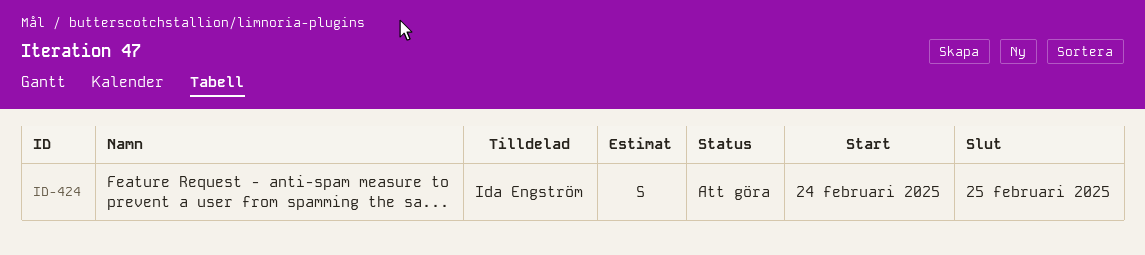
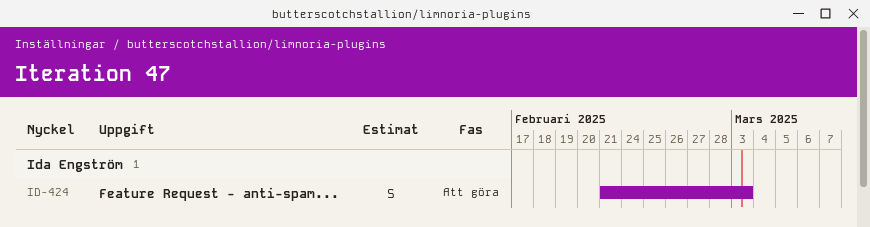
ID-424, start: Feb 24 -> Feb 21
ID-424, due: Feb 25 -> Mar 3

